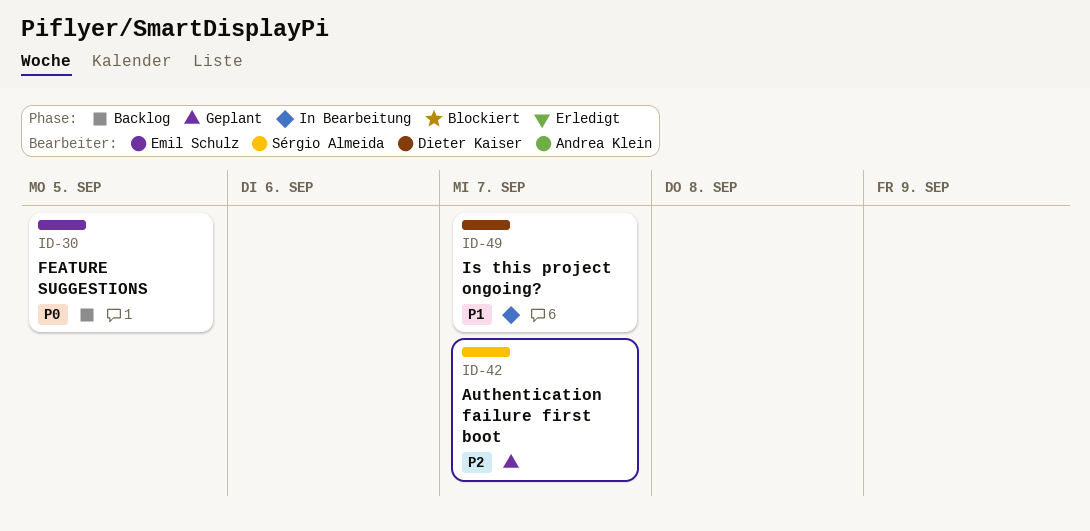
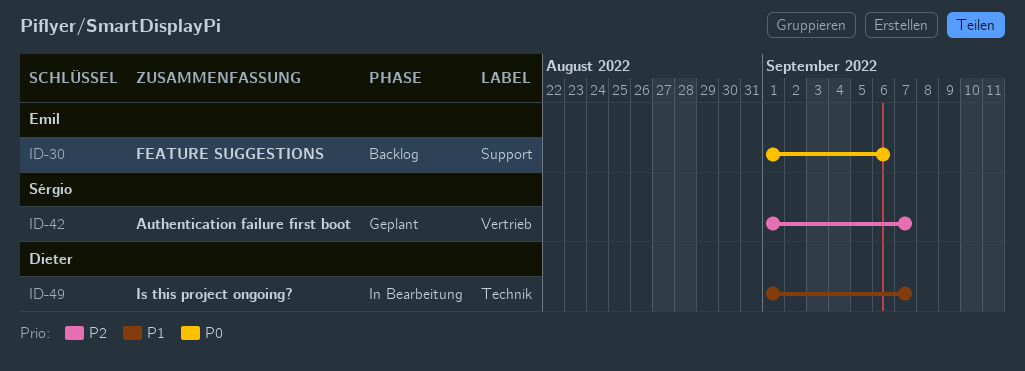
ID-30, due: Sep 5 -> Sep 6

